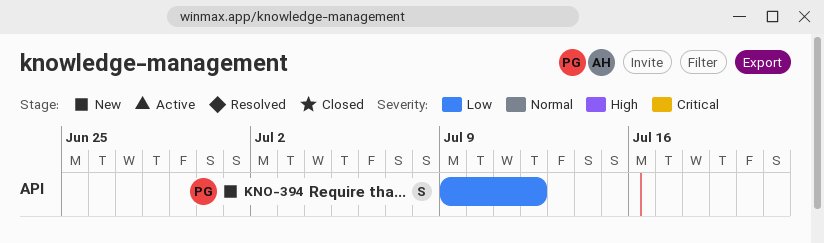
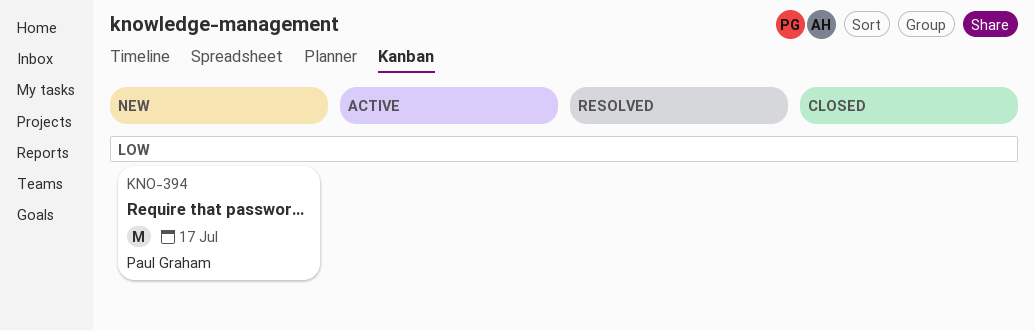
KNO-394, estimate: S -> M
KNO-394, due: Jul 12 -> Jul 17

